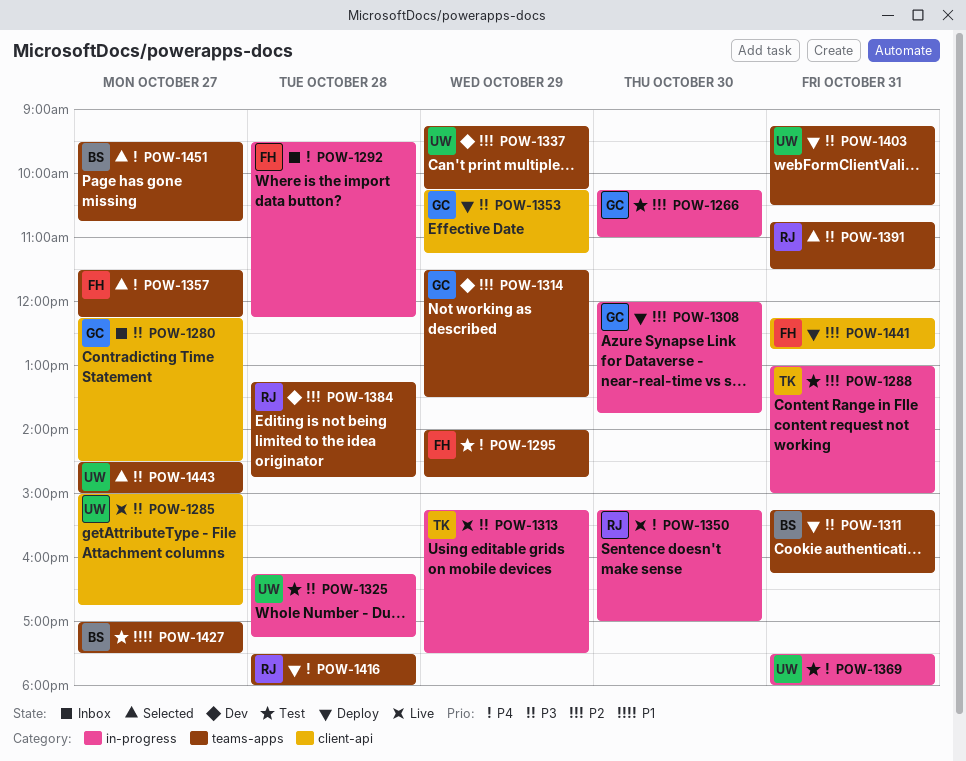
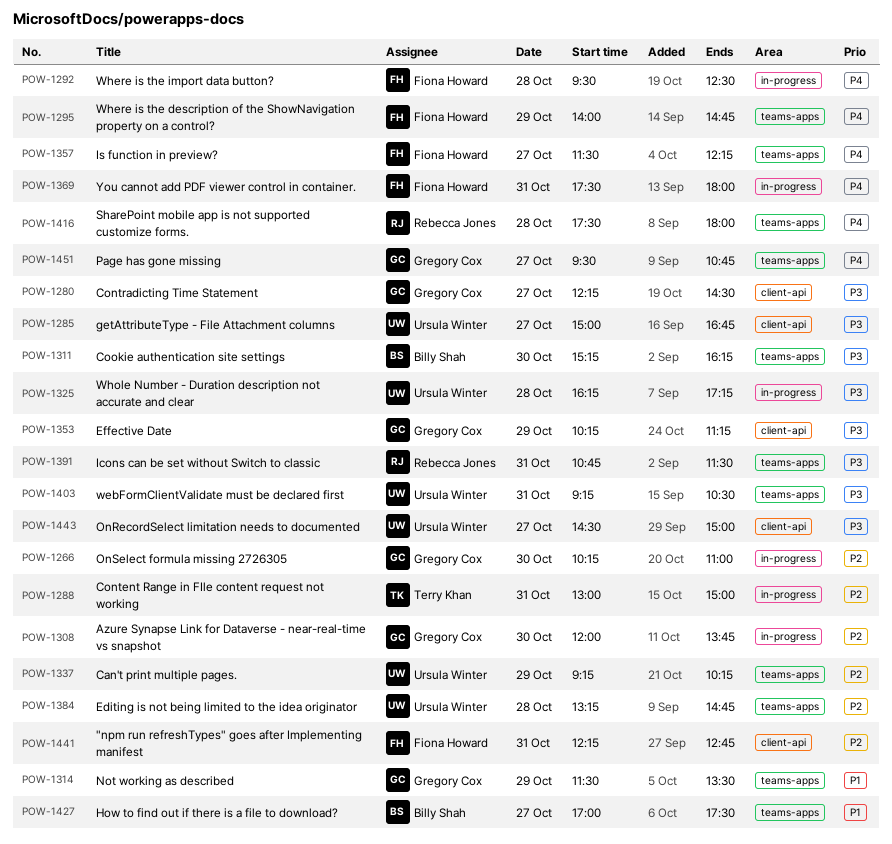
POW-1292, ends: 12:15 -> 12:30
POW-1311, day: Oct 31 -> Oct 30
POW-1313: present -> none
POW-1314, priority: P2 -> P1
POW-1350: present -> none
POW-1369, owner: Ursula Winter -> Fiona Howard
POW-1384, owner: Rebecca Jones -> Ursula Winter
POW-1443, label: teams-apps -> client-api
POW-1451, owner: Billy Shah -> Gregory Cox

